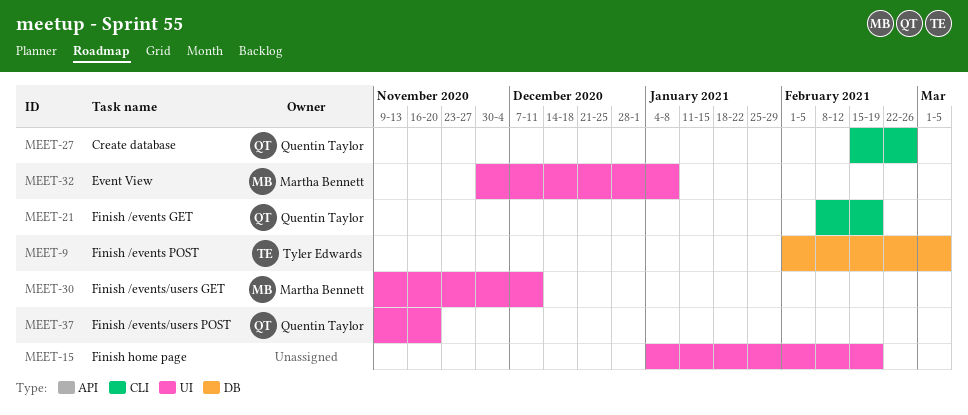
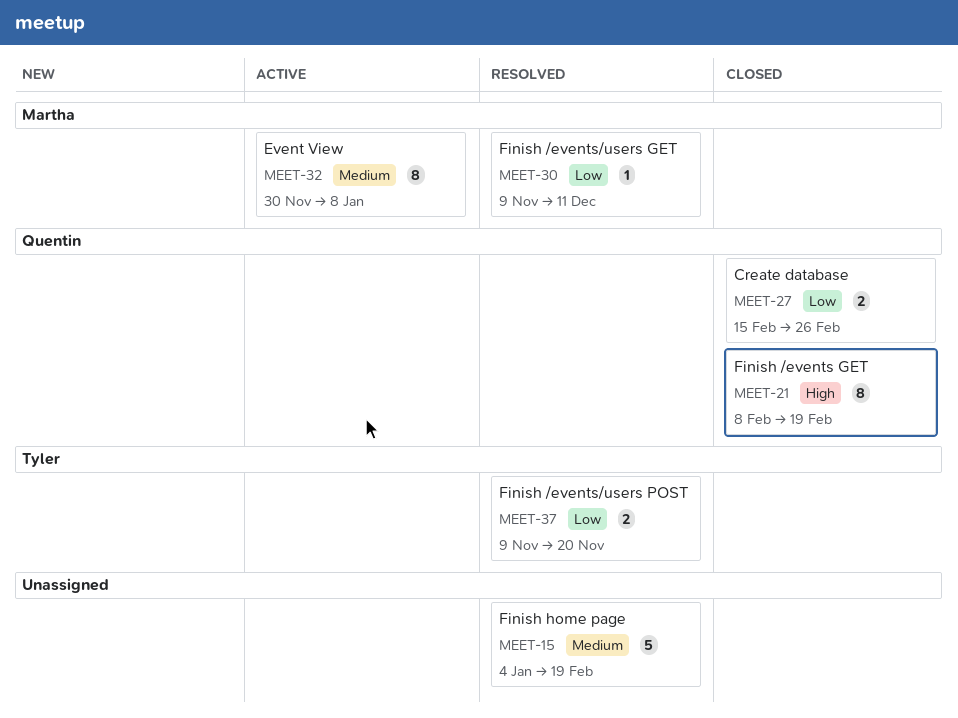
MEET-9: present -> none
MEET-37, owner: Quentin Taylor -> Tyler Edwards

